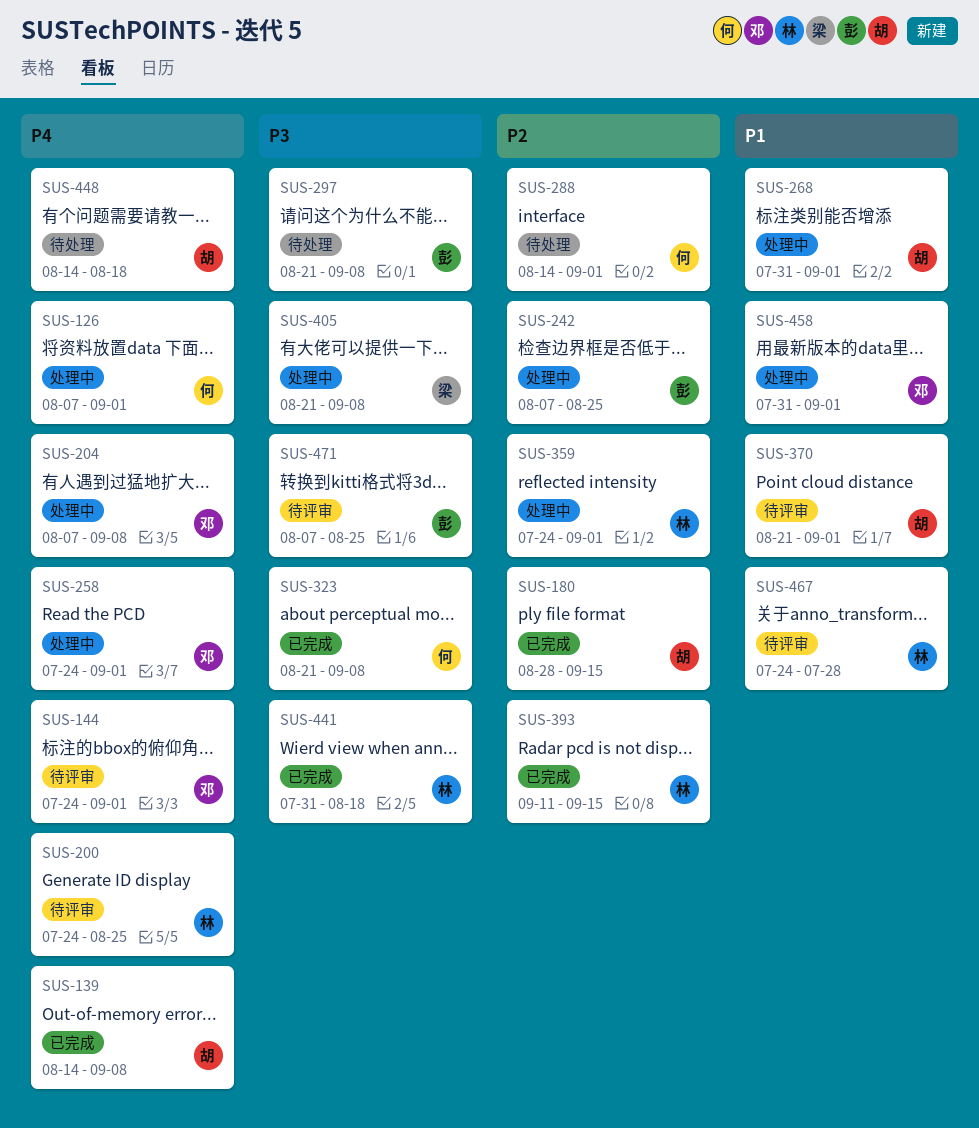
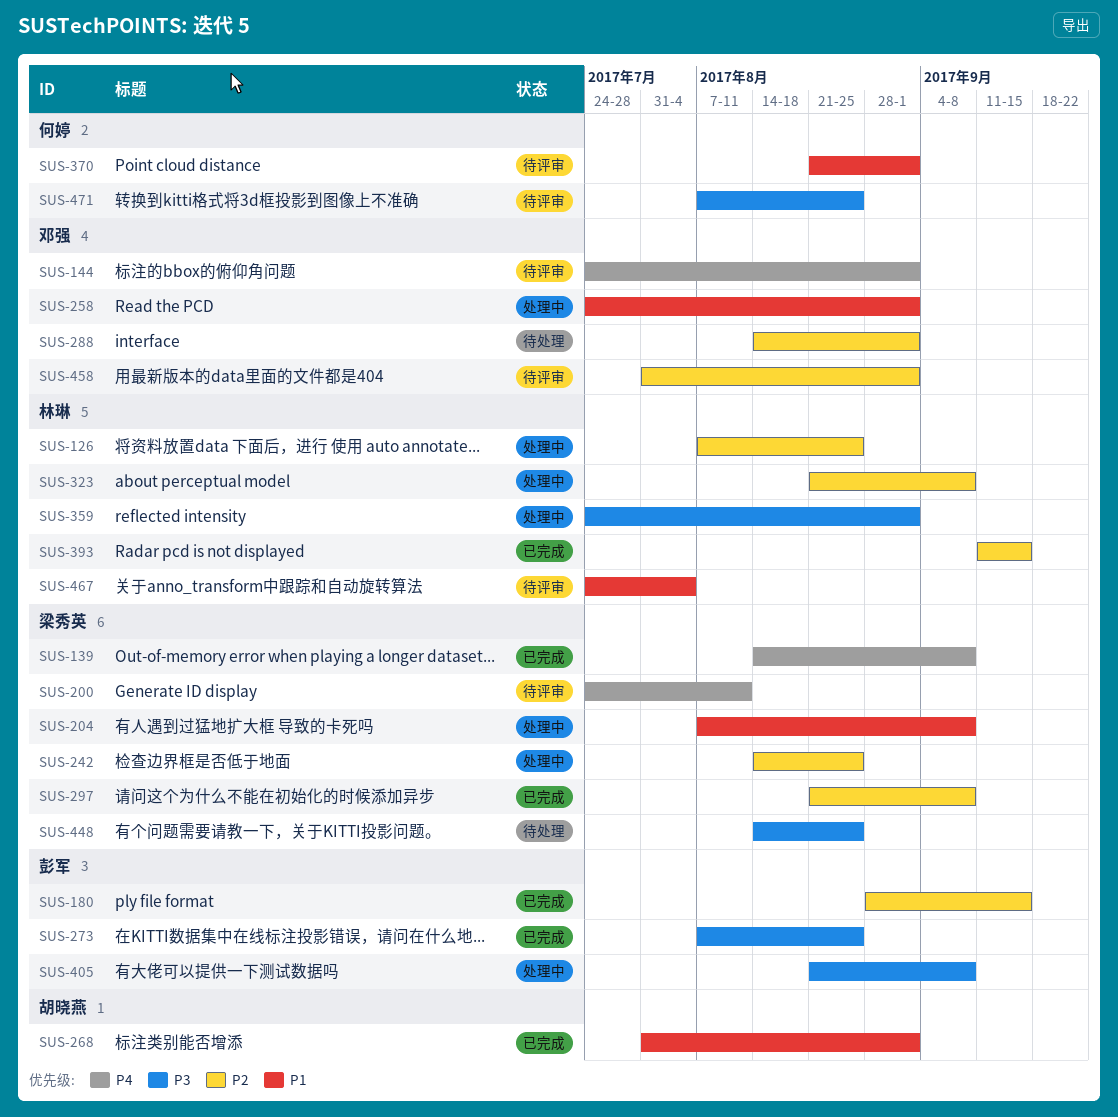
SUS-126, owner: 何婷 -> 林琳
SUS-126, priority: P4 -> P2
SUS-126, due: Sep 1 -> Aug 25
SUS-139, owner: 胡晓燕 -> 梁秀英
SUS-180, owner: 胡晓燕 -> 彭军
SUS-200, owner: 林琳 -> 梁秀英
SUS-200, due: Aug 25 -> Aug 11
SUS-204, owner: 邓强 -> 梁秀英
SUS-204, priority: P4 -> P1
SUS-242, owner: 彭军 -> 梁秀英
SUS-242, start: Aug 7 -> Aug 14
SUS-258, priority: P4 -> P1
SUS-268, status: 处理中 -> 已完成
SUS-273: none -> present
SUS-288, owner: 何婷 -> 邓强
SUS-297, status: 待处理 -> 已完成
SUS-297, owner: 彭军 -> 梁秀英
SUS-297, priority: P3 -> P2
SUS-323, status: 已完成 -> 处理中
SUS-323, owner: 何婷 -> 林琳
SUS-323, priority: P3 -> P2
SUS-359, priority: P2 -> P3
SUS-370, owner: 胡晓燕 -> 何婷
SUS-405, owner: 梁秀英 -> 彭军
SUS-441: present -> none
SUS-448, owner: 胡晓燕 -> 梁秀英
SUS-448, priority: P4 -> P3
SUS-448, due: Aug 18 -> Aug 25
SUS-458, status: 处理中 -> 待评审
SUS-458, priority: P1 -> P2
SUS-467, due: Jul 28 -> Aug 4
SUS-471, owner: 彭军 -> 何婷

